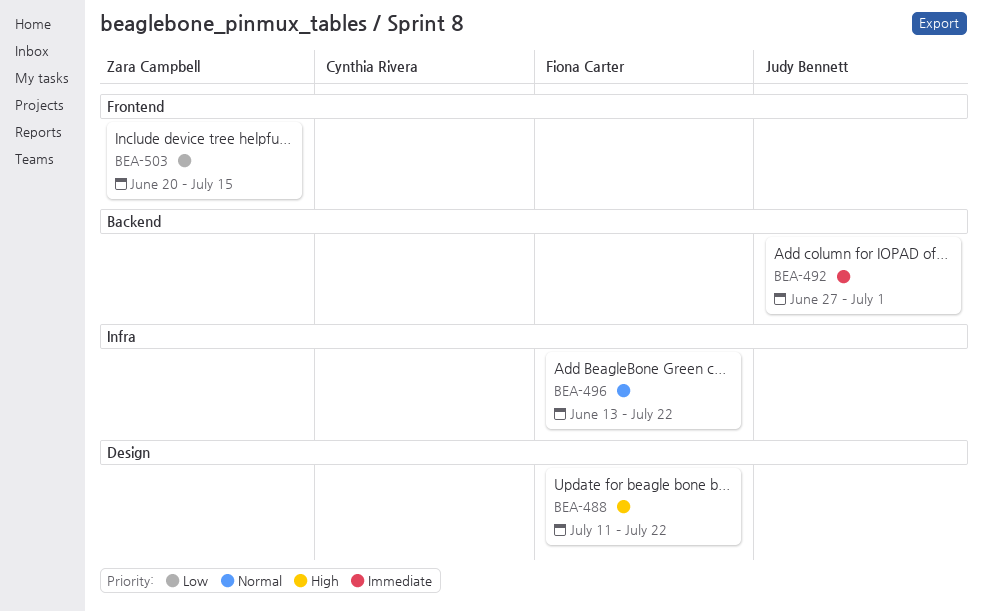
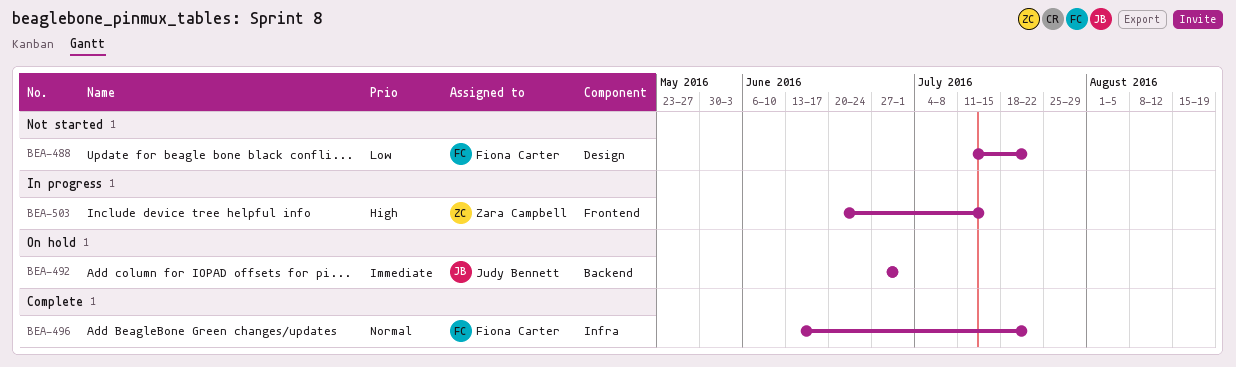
BEA-488, priority: High -> Low
BEA-503, priority: Low -> High

